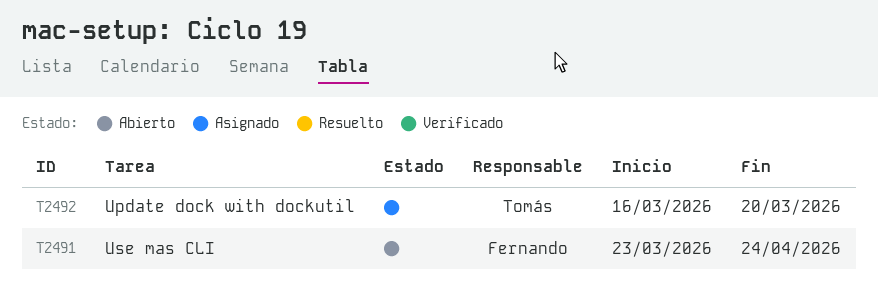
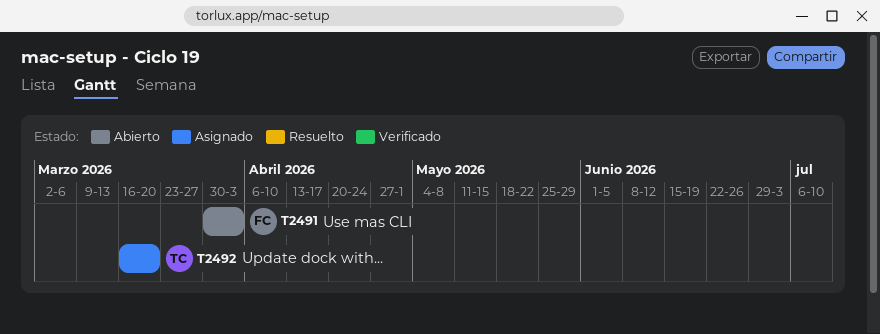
T2491, start: Mar 23 -> Mar 30
T2491, due: Apr 24 -> Apr 3

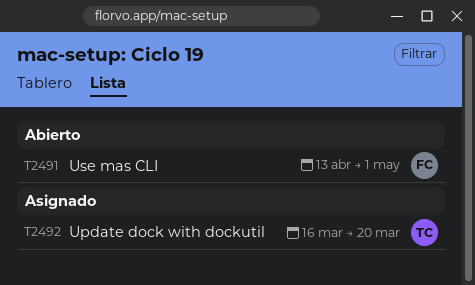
T2491, start: Mar 30 -> Apr 13
T2491, due: Apr 3 -> May 1

